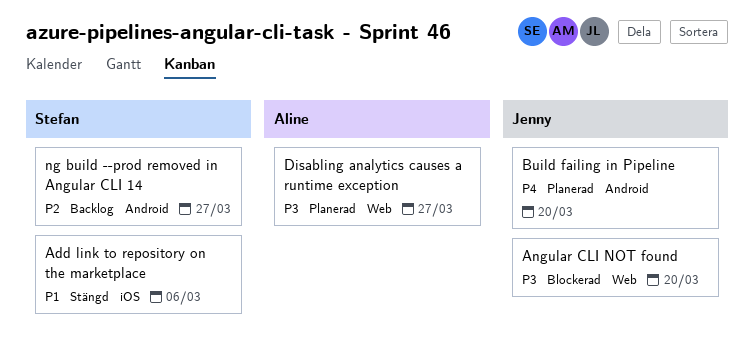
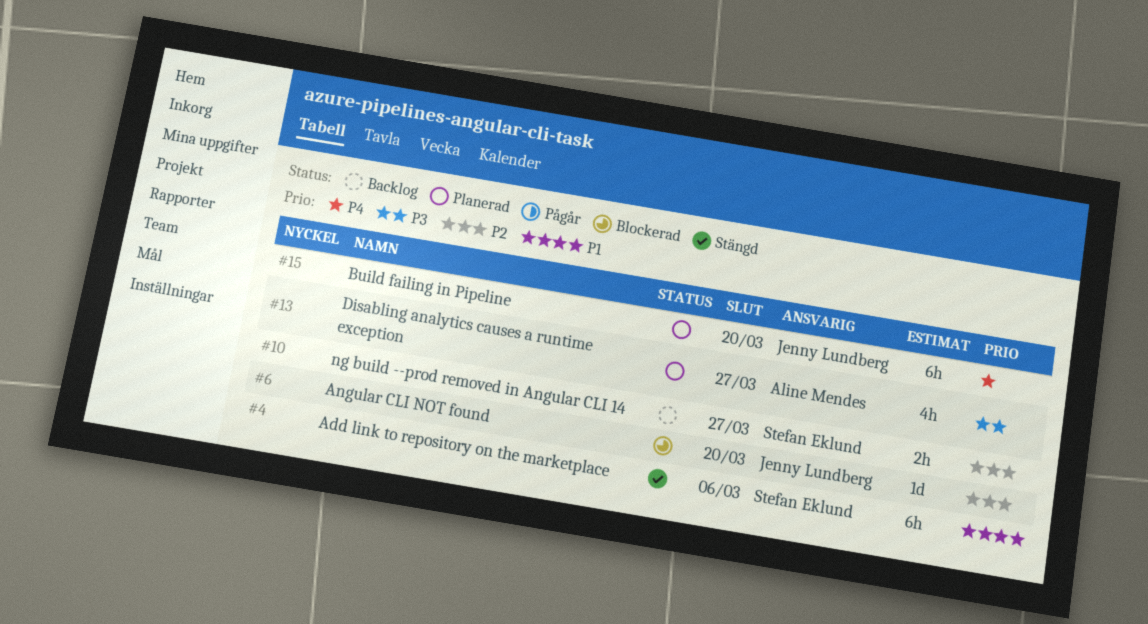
Angular CLI NOT found, priority: P3 -> P2

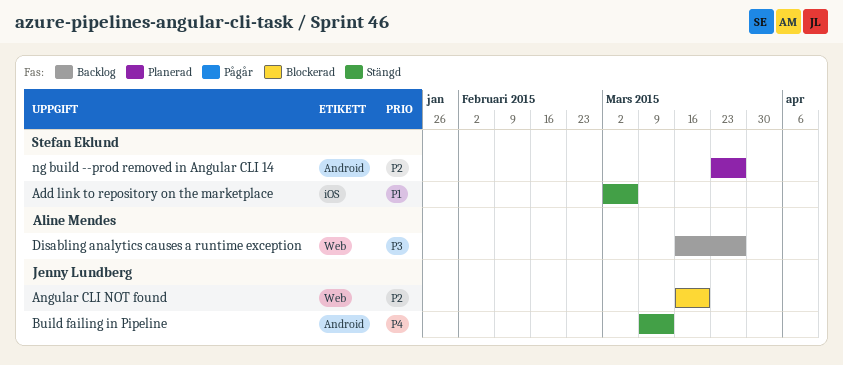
Build failing in Pipeline, status: Planerad -> Stängd
Build failing in Pipeline, due: Mar 20 -> Mar 13
Disabling analytics causes a runtime exception, status: Planerad -> Backlog
ng build --prod removed in Angular CLI 14, status: Backlog -> Planerad

